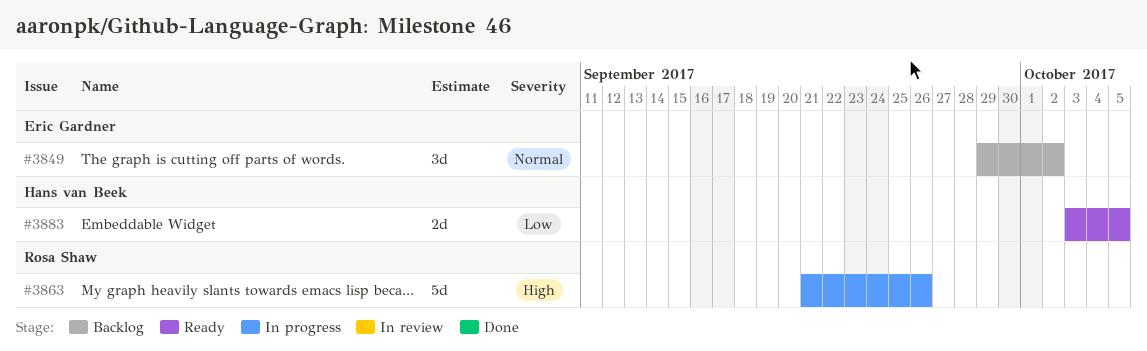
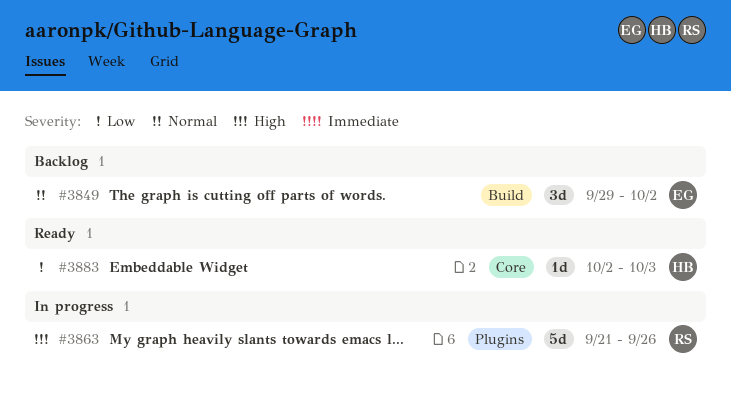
#3883, estimate: 2d -> 1d
#3883, start: Oct 3 -> Oct 2
#3883, due: Oct 5 -> Oct 3

